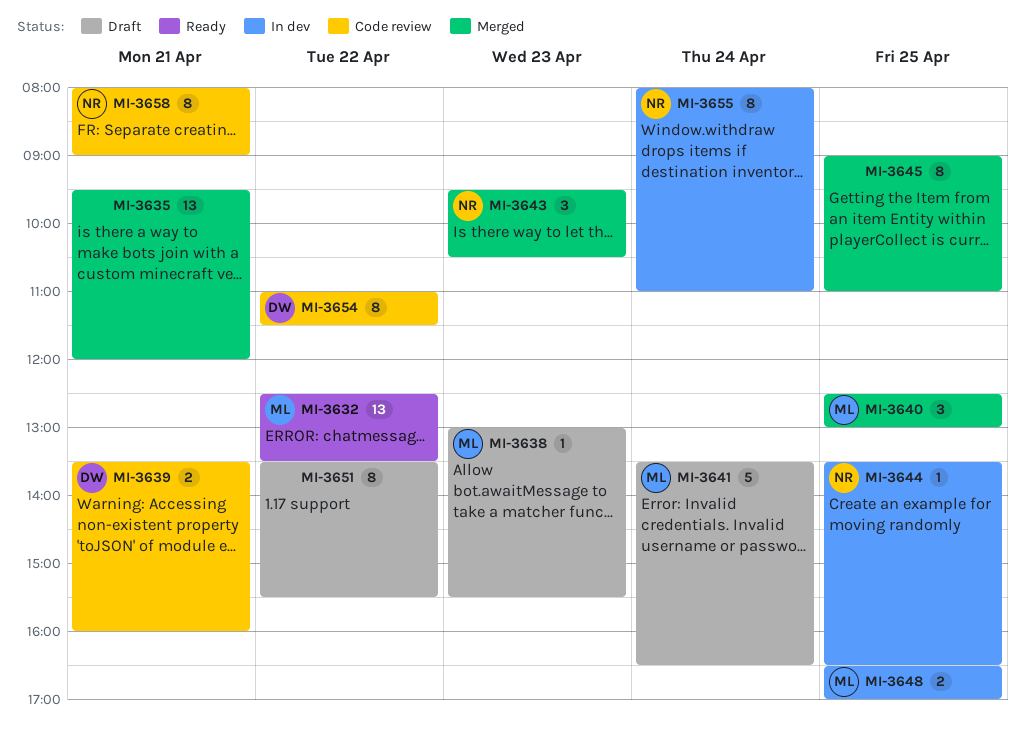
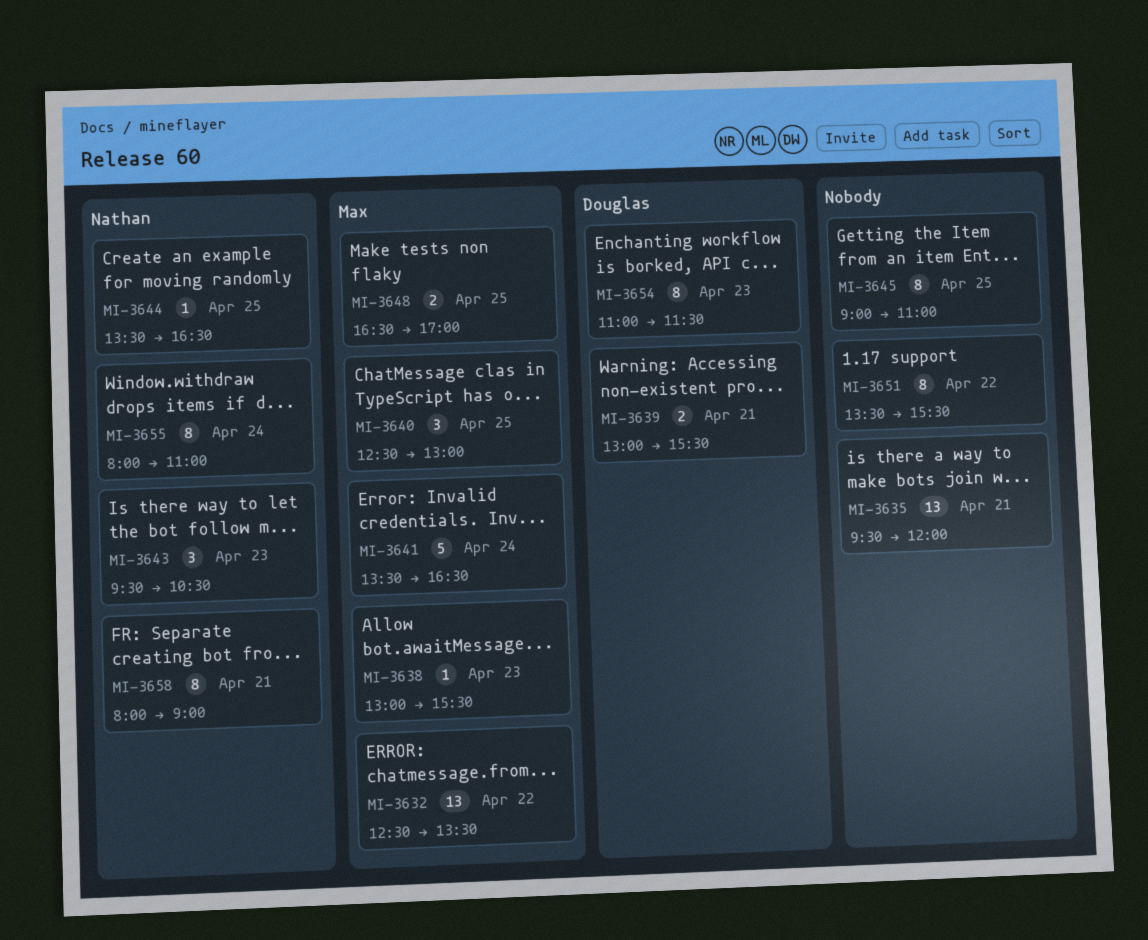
MI-3639, begins: 13:30 -> 13:00
MI-3639, ends: 16:00 -> 15:30
MI-3654, day: Apr 22 -> Apr 23

